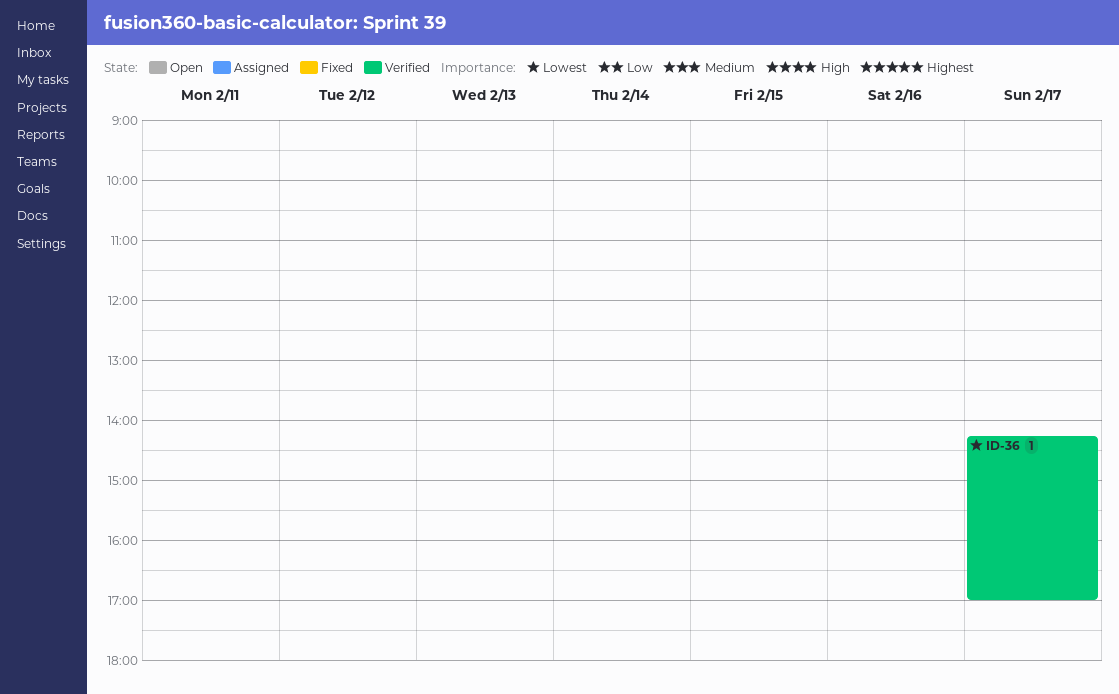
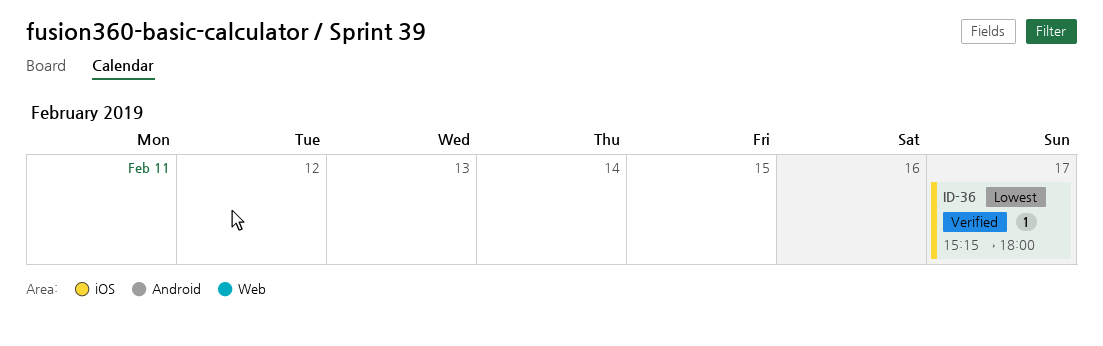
ID-36, begins: 14:15 -> 15:15
ID-36, ends: 17:00 -> 18:00

